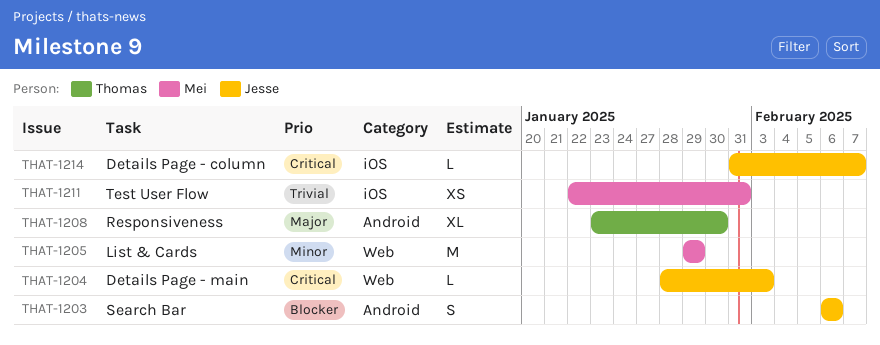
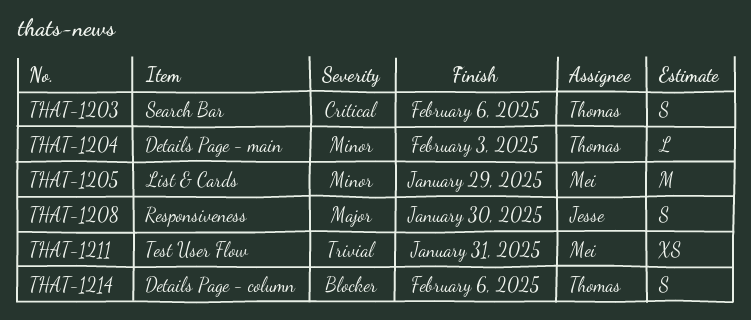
THAT-1203, owner: Jesse -> Thomas
THAT-1203, priority: Blocker -> Critical
THAT-1204, owner: Jesse -> Thomas
THAT-1204, priority: Critical -> Minor
THAT-1208, owner: Thomas -> Jesse
THAT-1208, estimate: XL -> S
THAT-1214, owner: Jesse -> Thomas
THAT-1214, priority: Critical -> Blocker
THAT-1214, estimate: L -> S
THAT-1214, due: Feb 7 -> Feb 6

